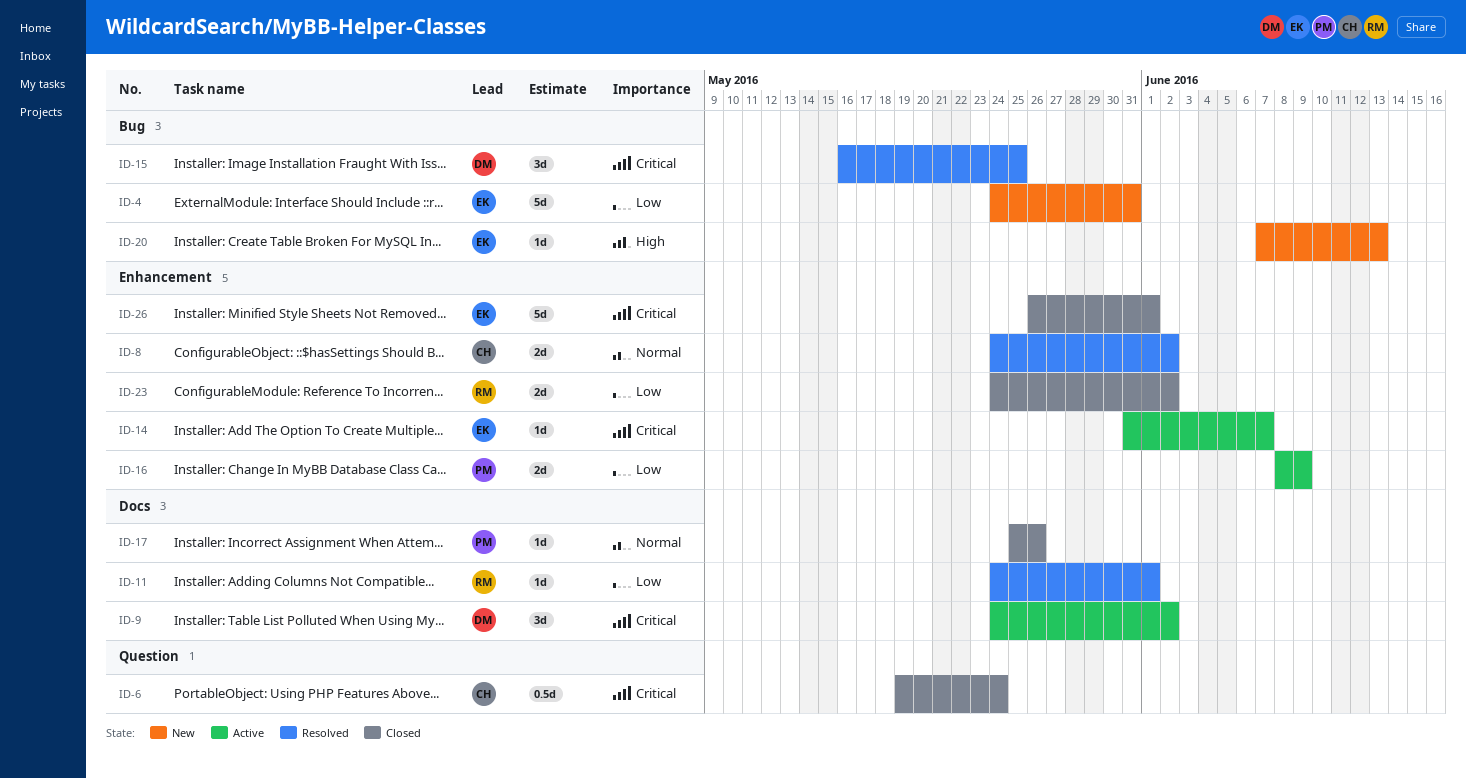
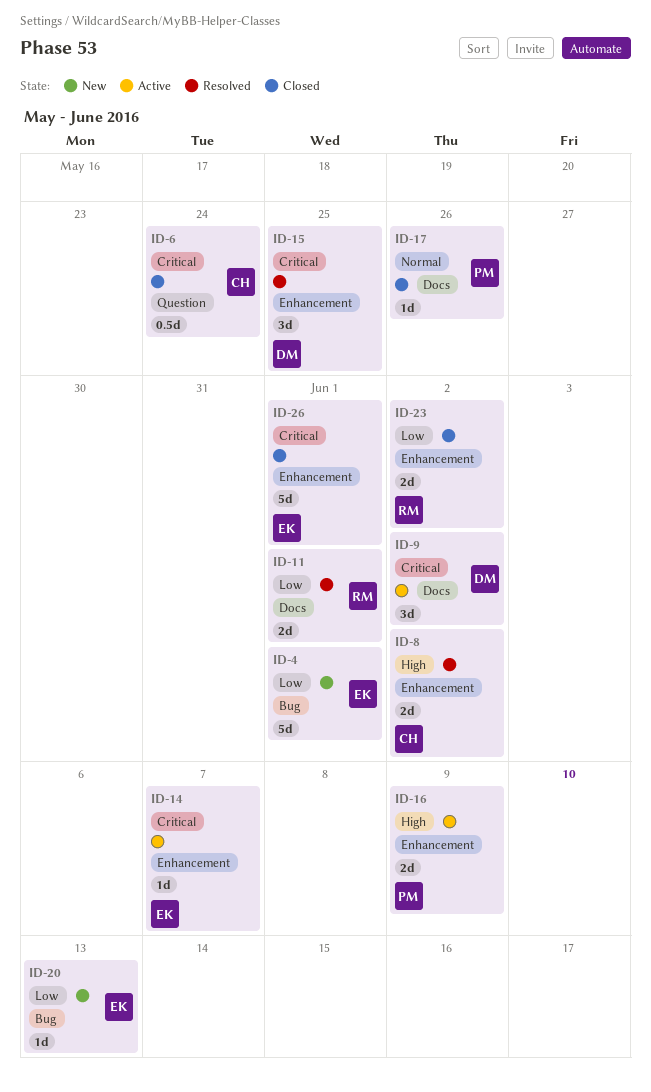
ID-4, due: May 31 -> Jun 1
ID-8, priority: Normal -> High
ID-11, estimate: 1d -> 2d
ID-15, label: Bug -> Enhancement
ID-16, priority: Low -> High
ID-20, priority: High -> Low

